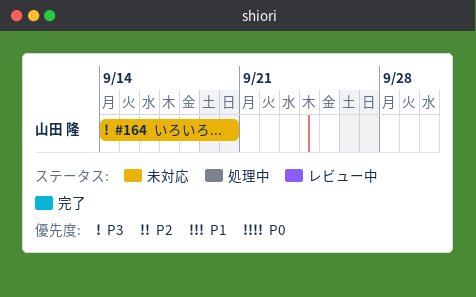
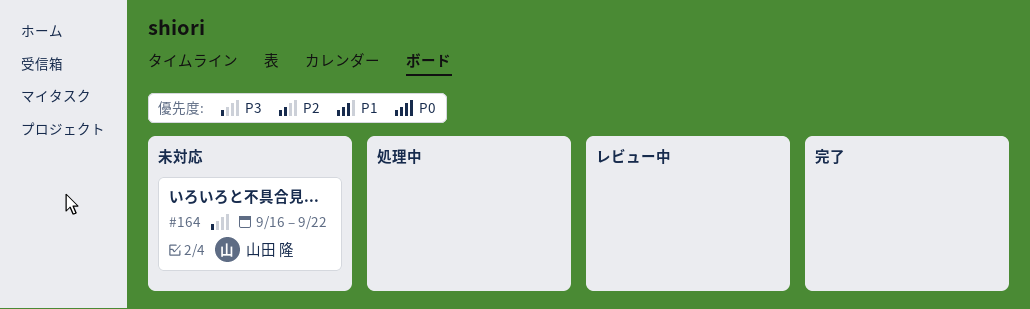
#164, start: Sep 14 -> Sep 16
#164, due: Sep 20 -> Sep 22

